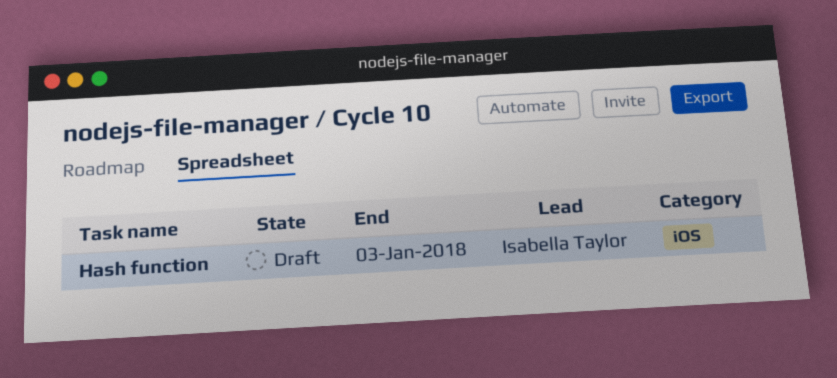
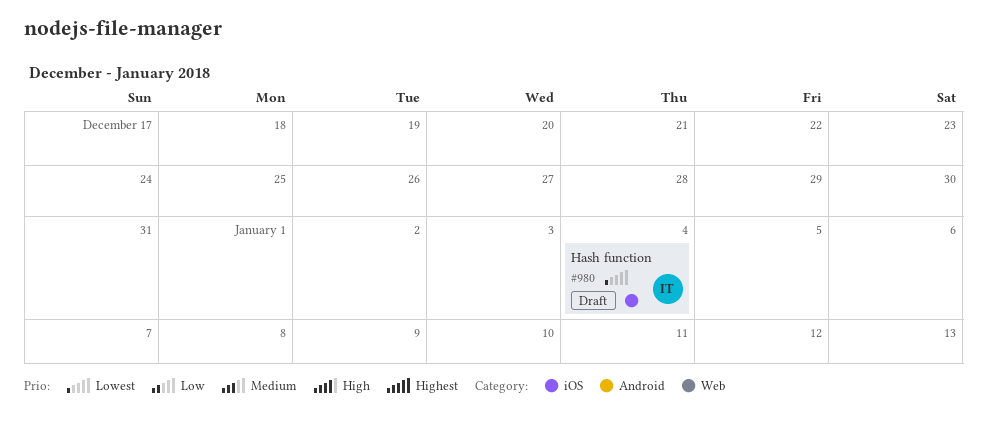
Hash function, due: Jan 3 -> Jan 4

